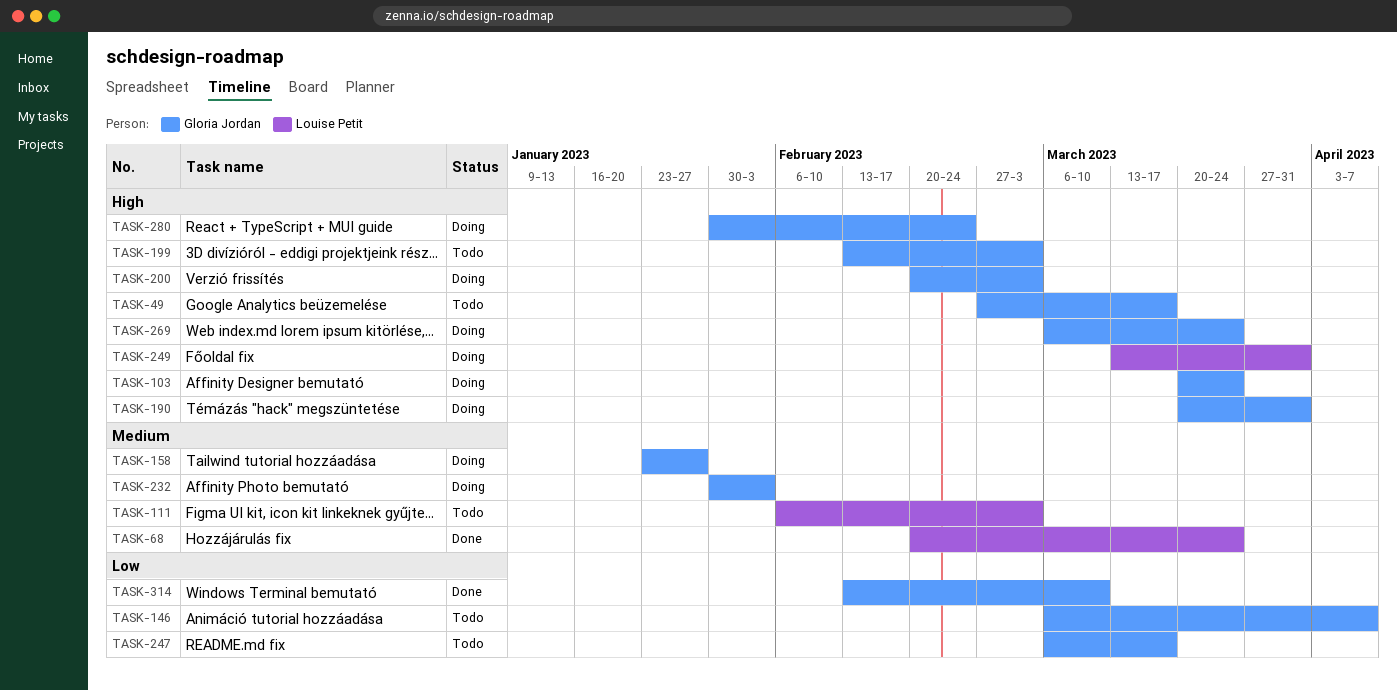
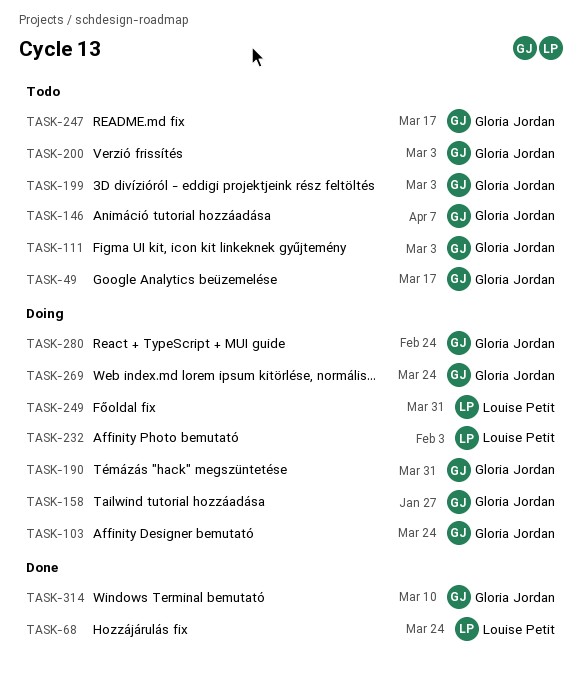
TASK-111, owner: Louise Petit -> Gloria Jordan
TASK-200, status: Doing -> Todo
TASK-232, owner: Gloria Jordan -> Louise Petit

